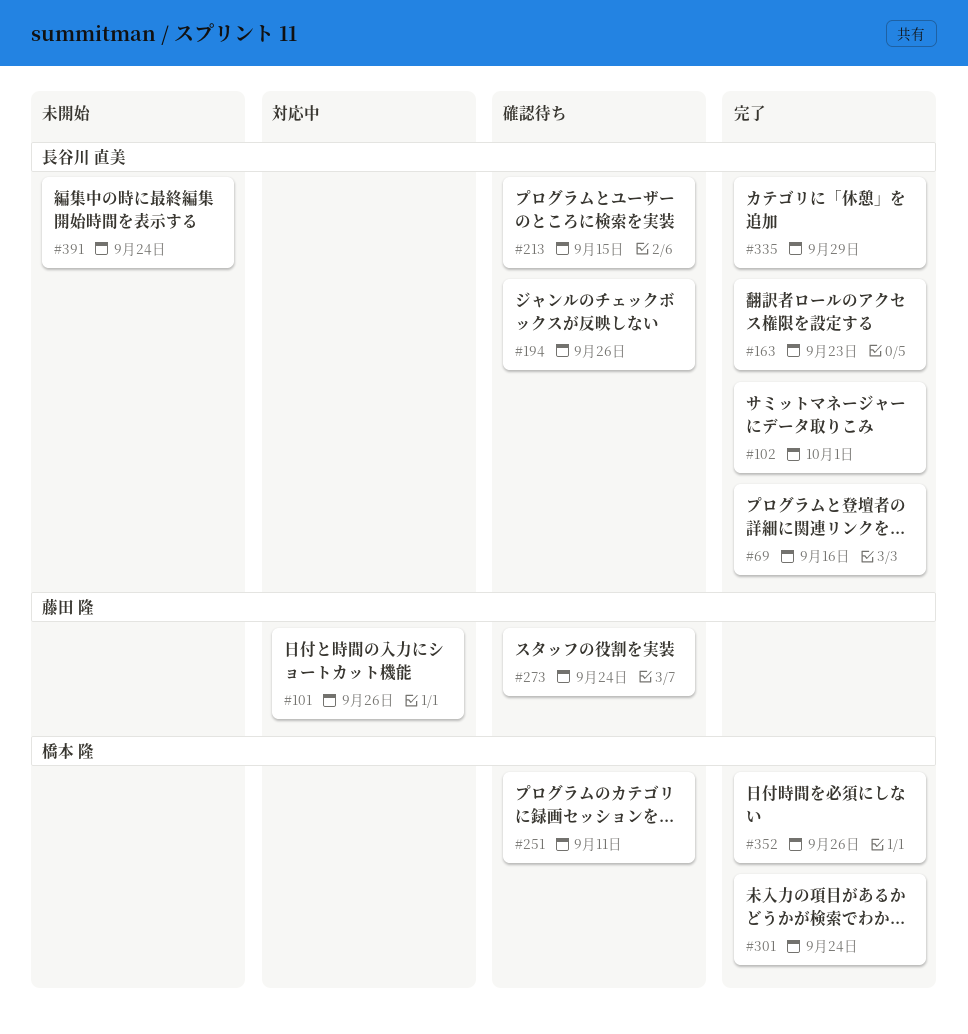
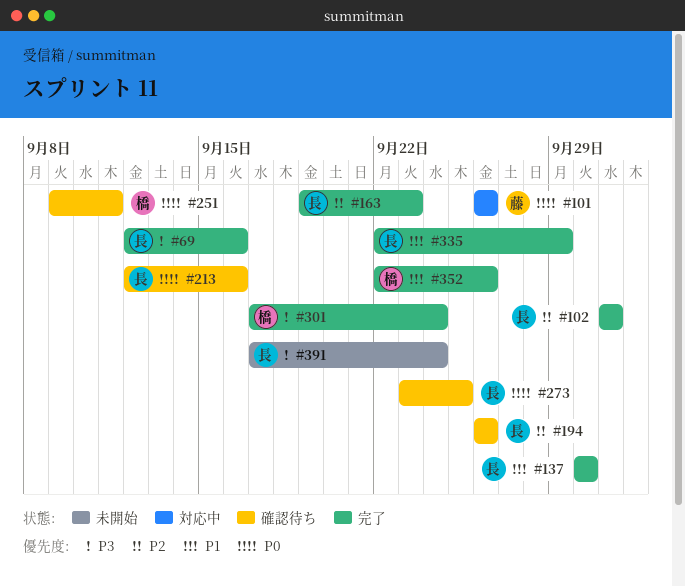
#137: none -> present
#213, due: Sep 15 -> Sep 16
#273, owner: 藤田 隆 -> 長谷川 直美
#273, due: Sep 24 -> Sep 25

